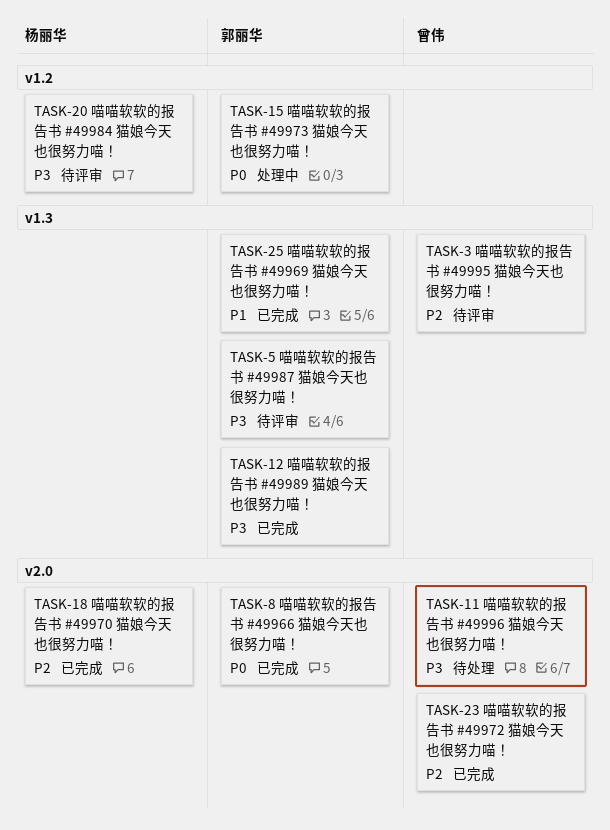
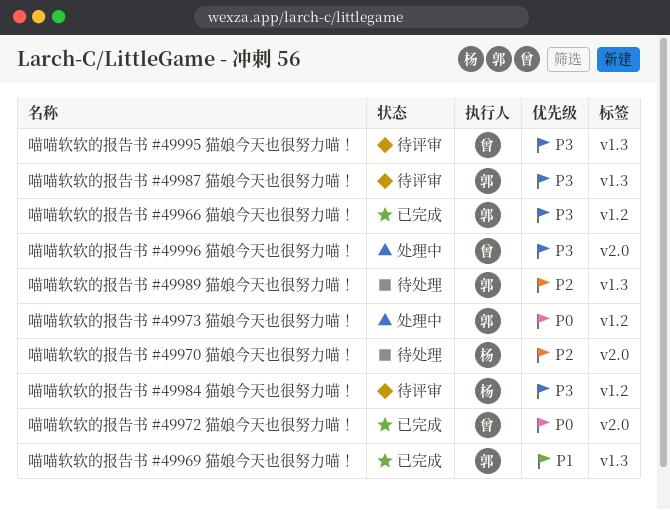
喵喵软软的报告书 #49966 猫娘今天也很努力喵！, priority: P0 -> P3
喵喵软软的报告书 #49966 猫娘今天也很努力喵！, label: v2.0 -> v1.2
喵喵软软的报告书 #49970 猫娘今天也很努力喵！, status: 已完成 -> 待处理
喵喵软软的报告书 #49972 猫娘今天也很努力喵！, priority: P2 -> P0
喵喵软软的报告书 #49989 猫娘今天也很努力喵！, status: 已完成 -> 待处理
喵喵软软的报告书 #49989 猫娘今天也很努力喵！, priority: P3 -> P2
喵喵软软的报告书 #49995 猫娘今天也很努力喵！, priority: P2 -> P3
喵喵软软的报告书 #49996 猫娘今天也很努力喵！, status: 待处理 -> 处理中

